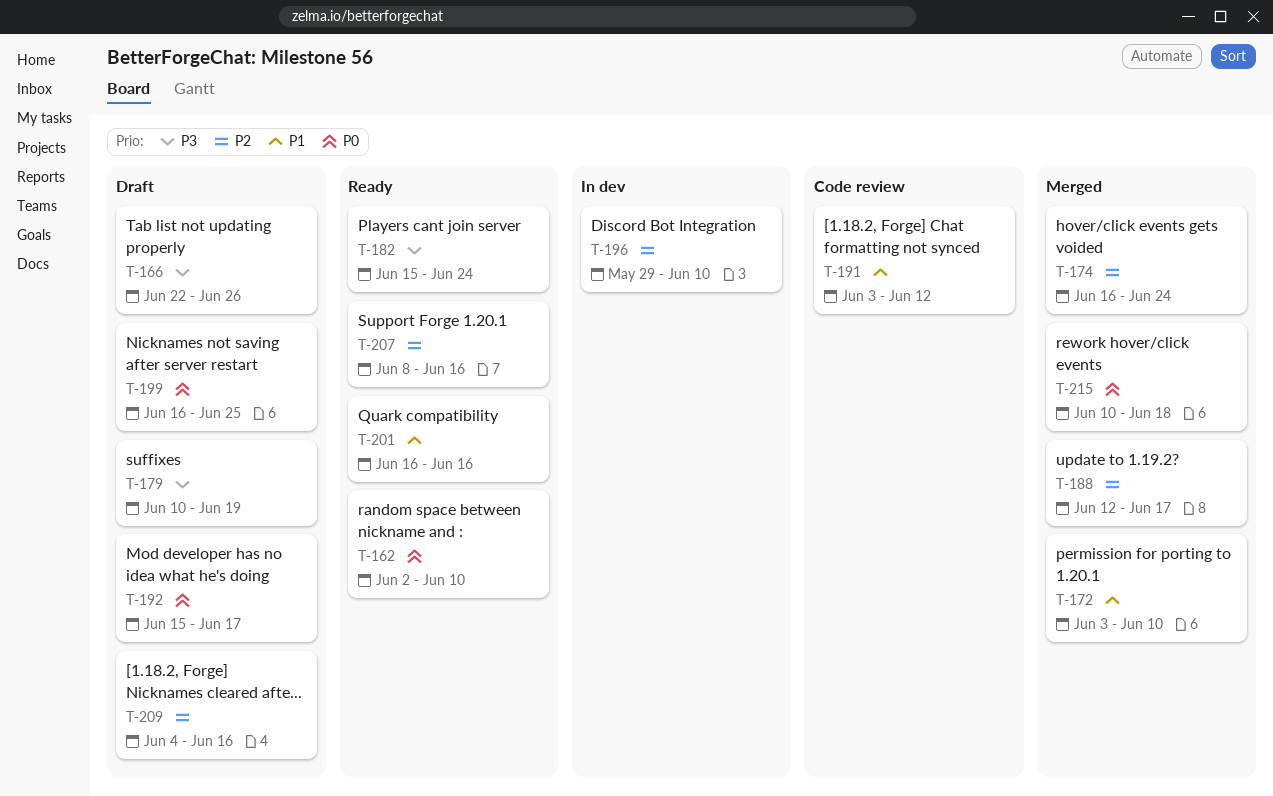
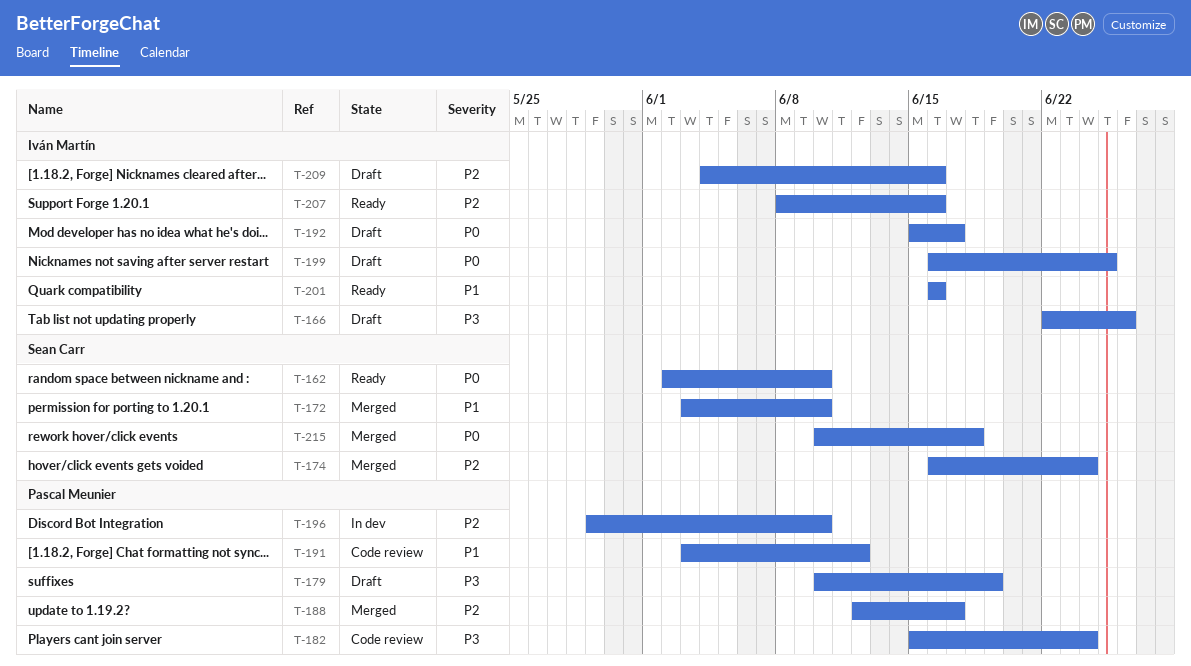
T-182, status: Ready -> Code review

